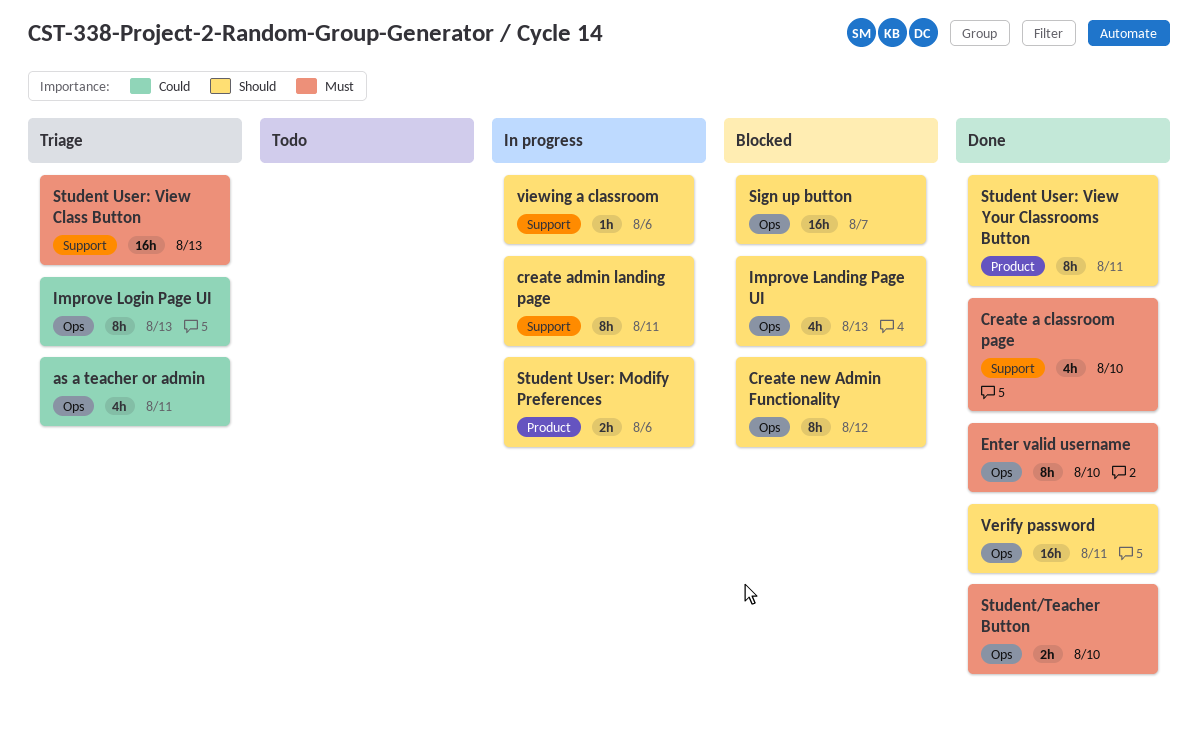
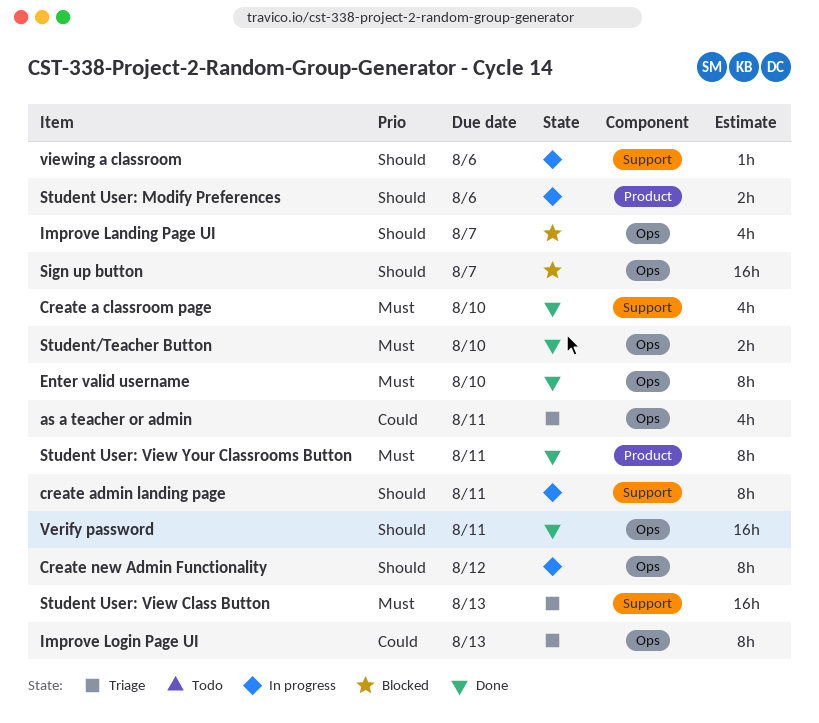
Create new Admin Functionality, status: Blocked -> In progress
Improve Landing Page UI, due: Aug 13 -> Aug 7
Student User: View Your Classrooms Button, priority: Should -> Must

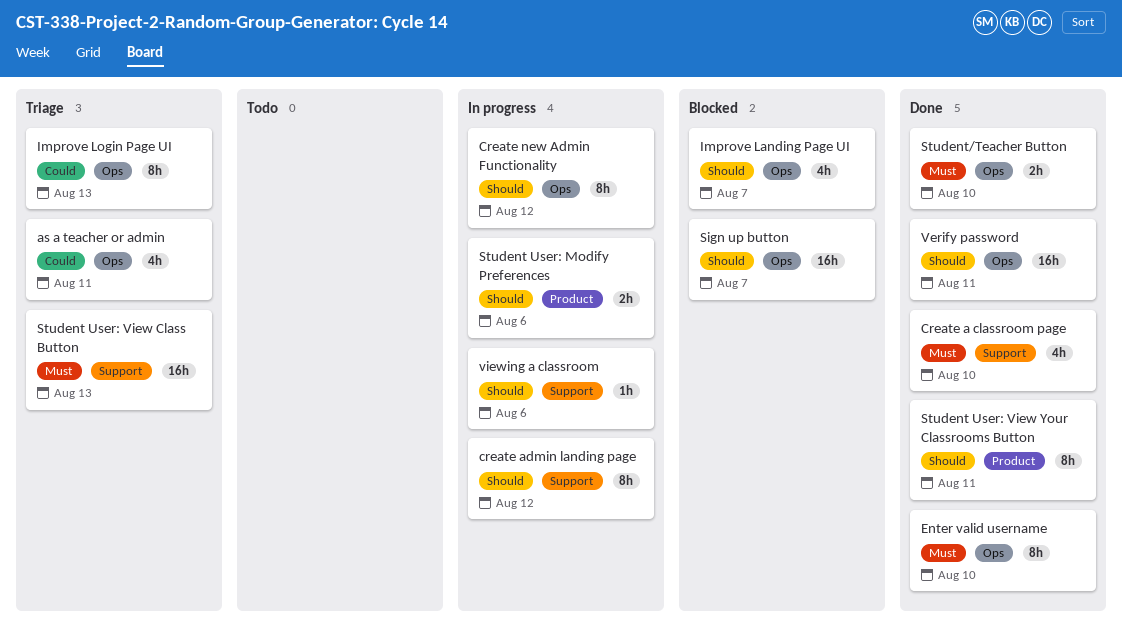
create admin landing page, due: Aug 11 -> Aug 12
Student User: View Your Classrooms Button, priority: Must -> Should

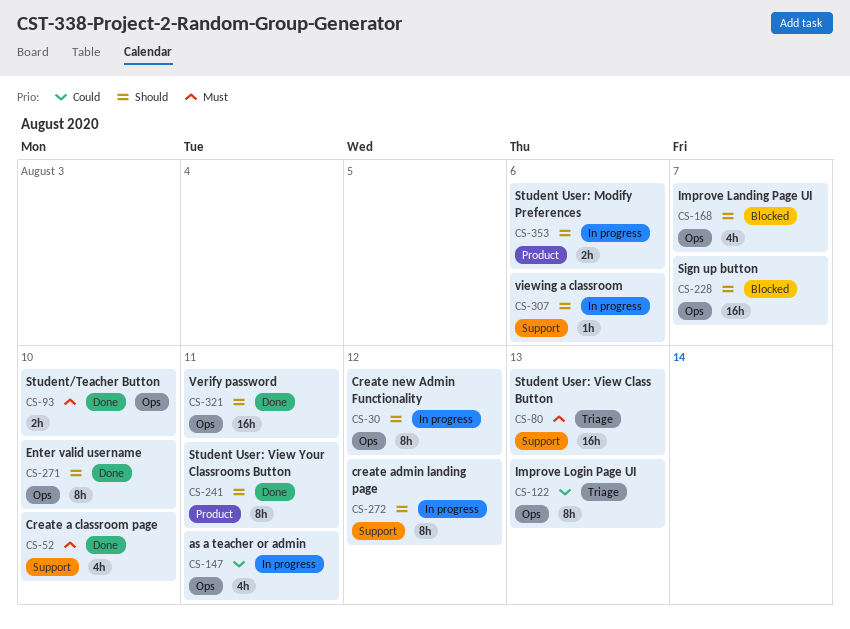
as a teacher or admin, status: Triage -> In progress
Enter valid username, priority: Must -> Should

